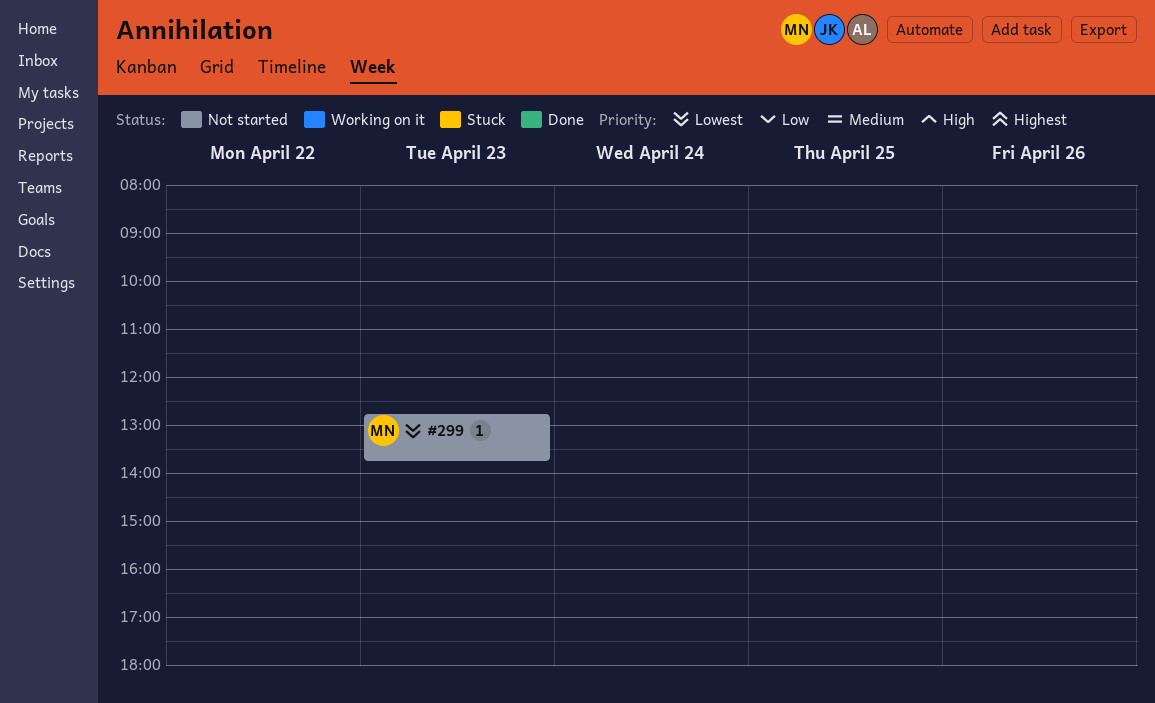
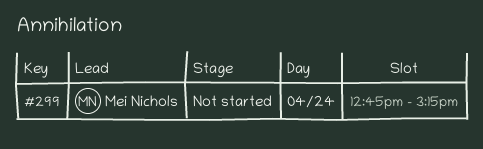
#299, day: Apr 23 -> Apr 24
#299, ends: 13:45 -> 15:15

